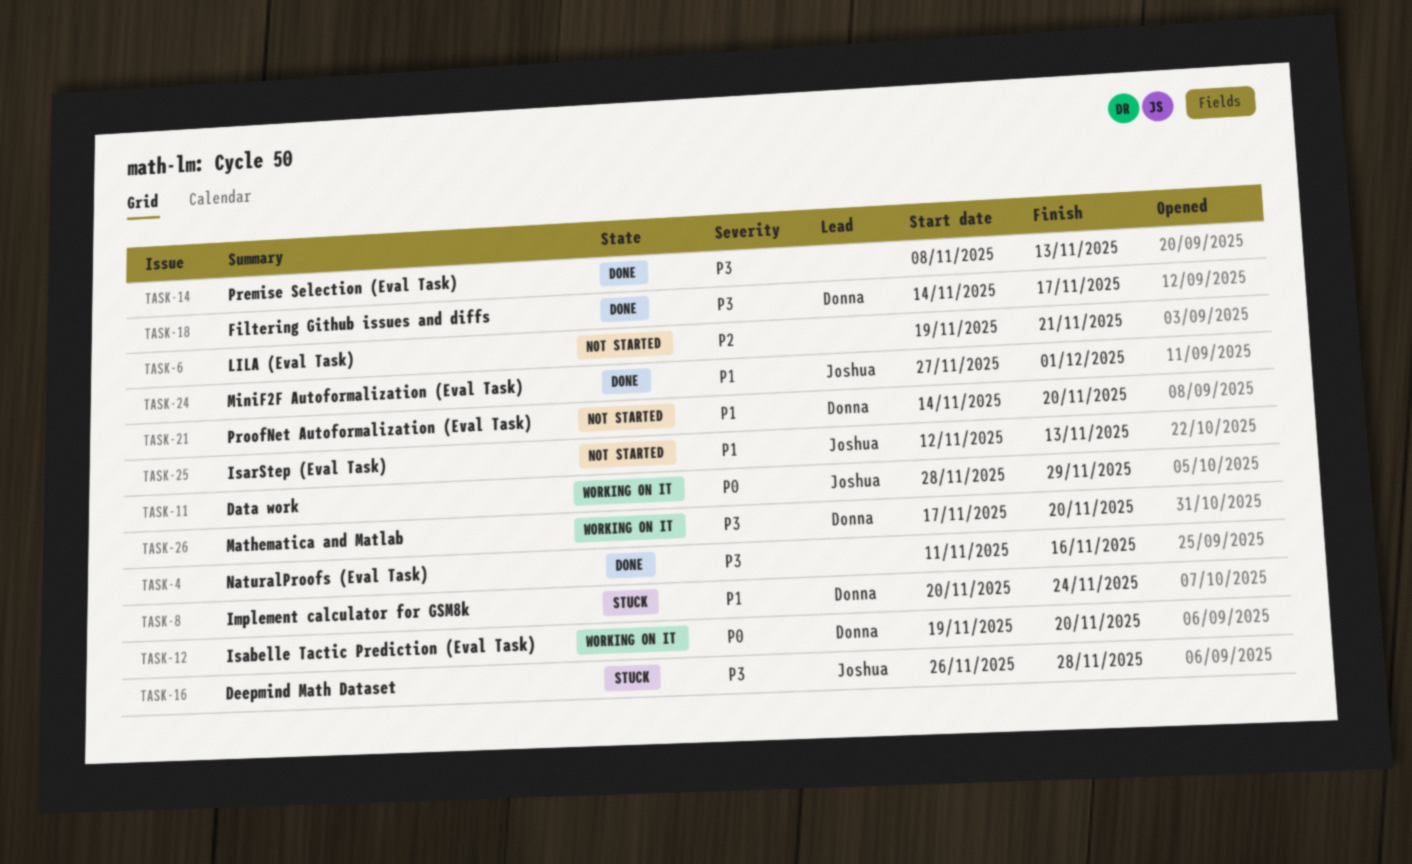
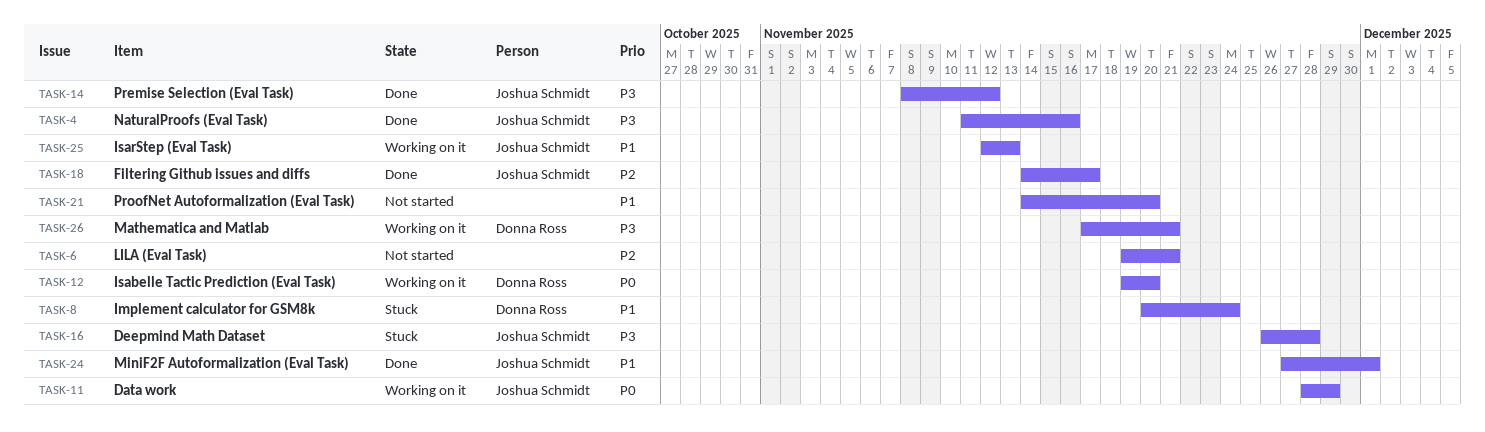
TASK-4, owner: none -> Joshua Schmidt
TASK-14, owner: none -> Joshua Schmidt
TASK-14, due: Nov 13 -> Nov 12
TASK-18, owner: Donna Ross -> Joshua Schmidt
TASK-18, priority: P3 -> P2
TASK-21, owner: Donna Ross -> none
TASK-25, status: Not started -> Working on it
TASK-26, due: Nov 20 -> Nov 21

